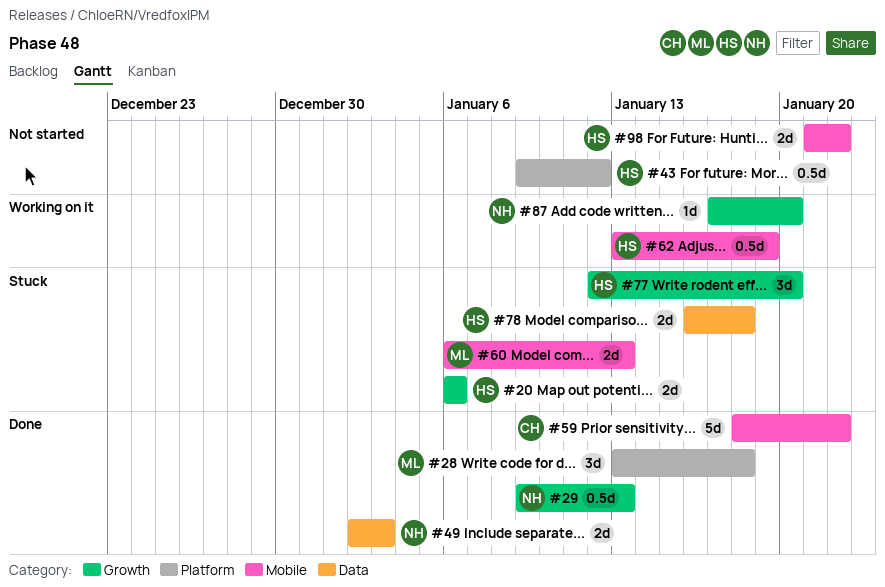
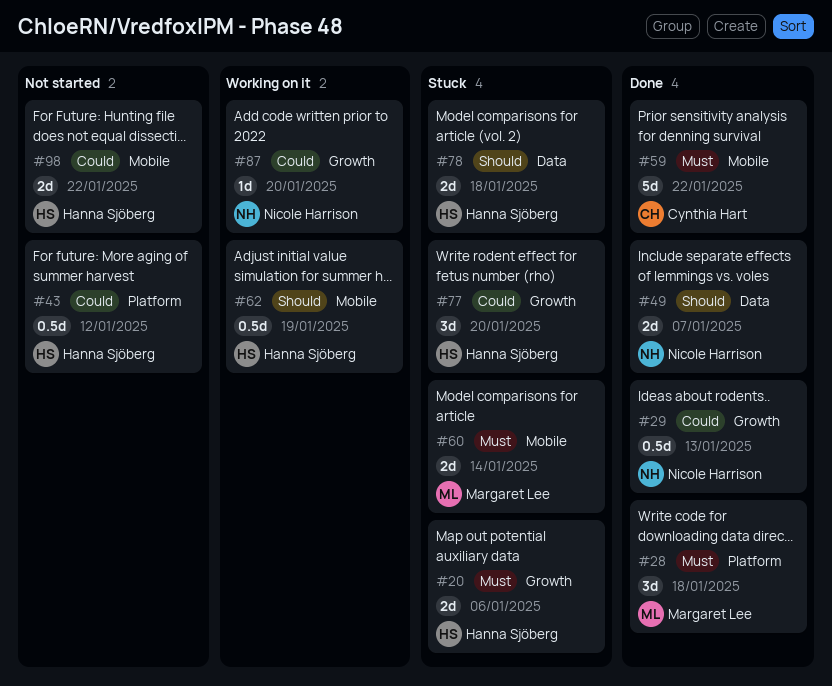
#49, due: Jan 3 -> Jan 7
#60, due: Jan 13 -> Jan 14

